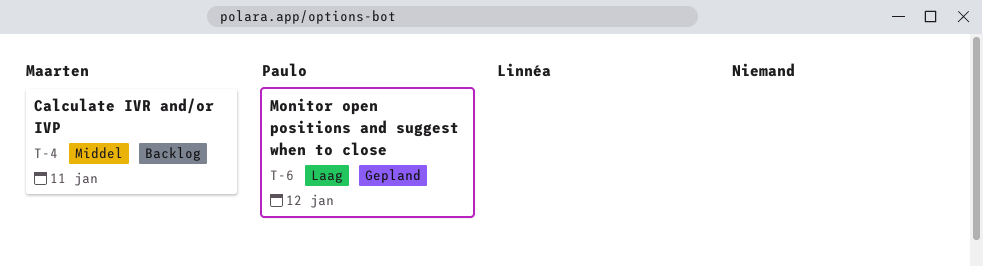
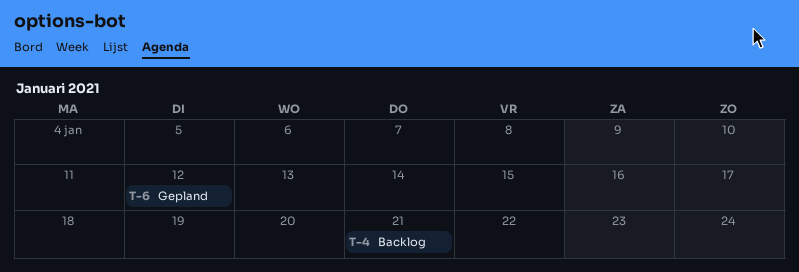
T-4, due: Jan 11 -> Jan 21

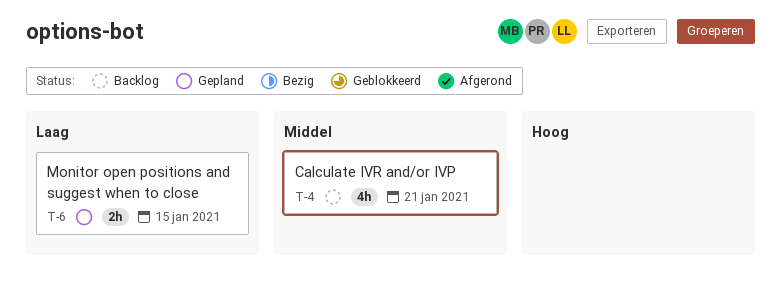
T-6, due: Jan 12 -> Jan 15

